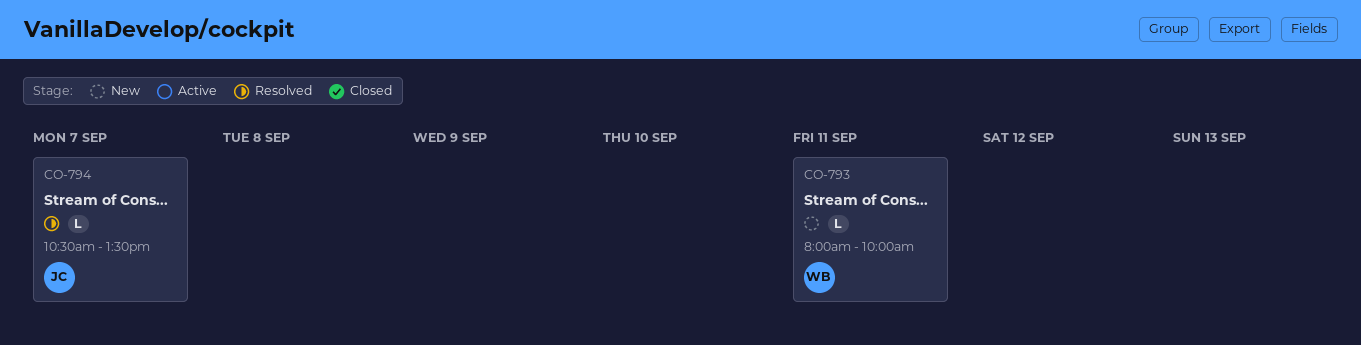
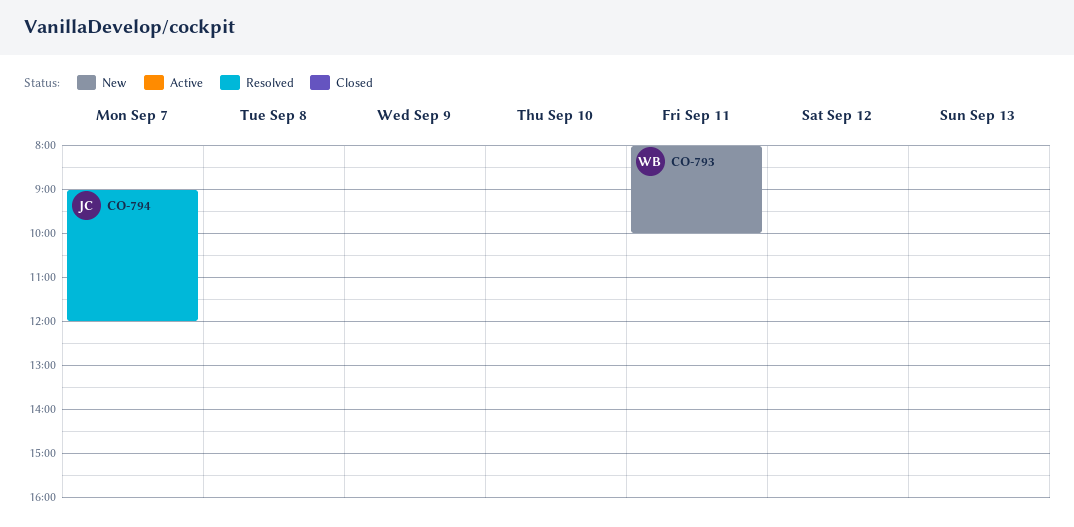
CO-794, begins: 10:30 -> 09:00
CO-794, ends: 13:30 -> 12:00

